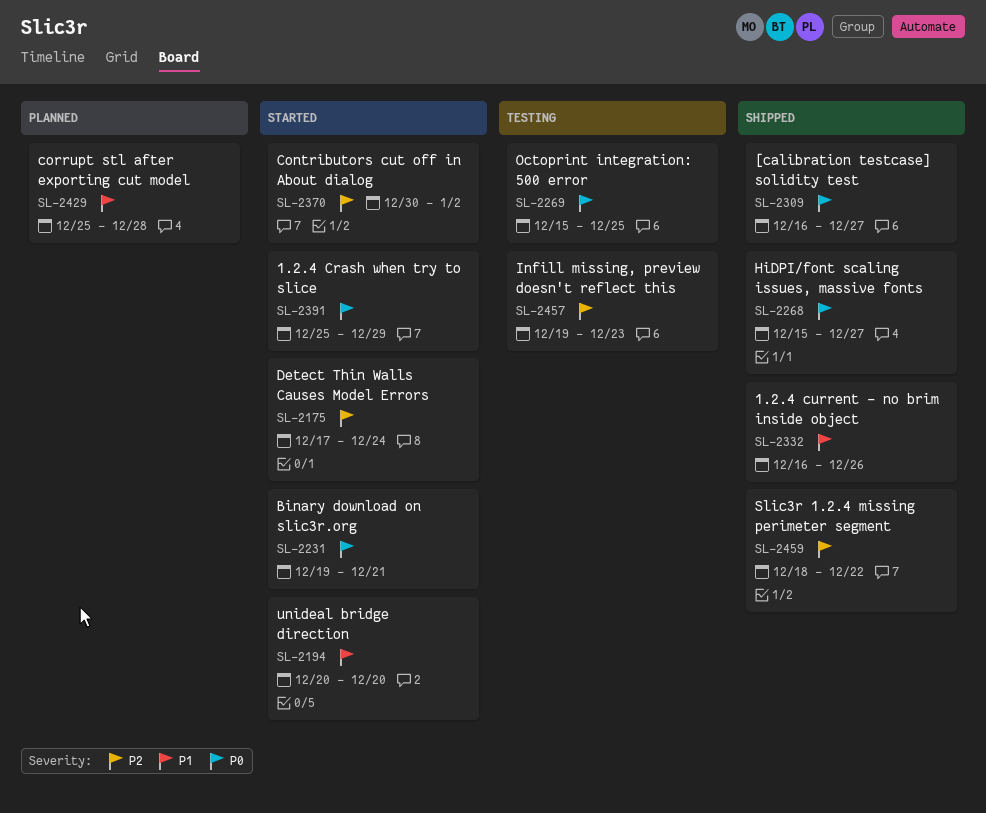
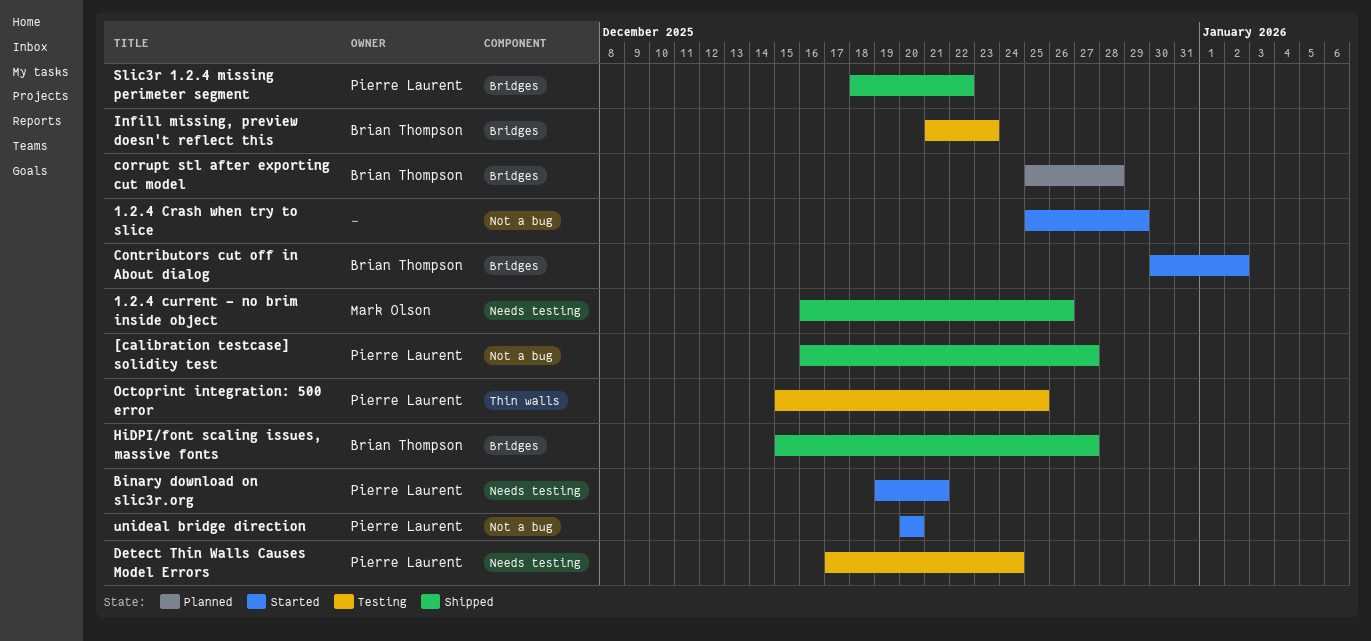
Detect Thin Walls Causes Model Errors, status: Started -> Testing
Infill missing, preview doesn't reflect this, start: Dec 19 -> Dec 21

